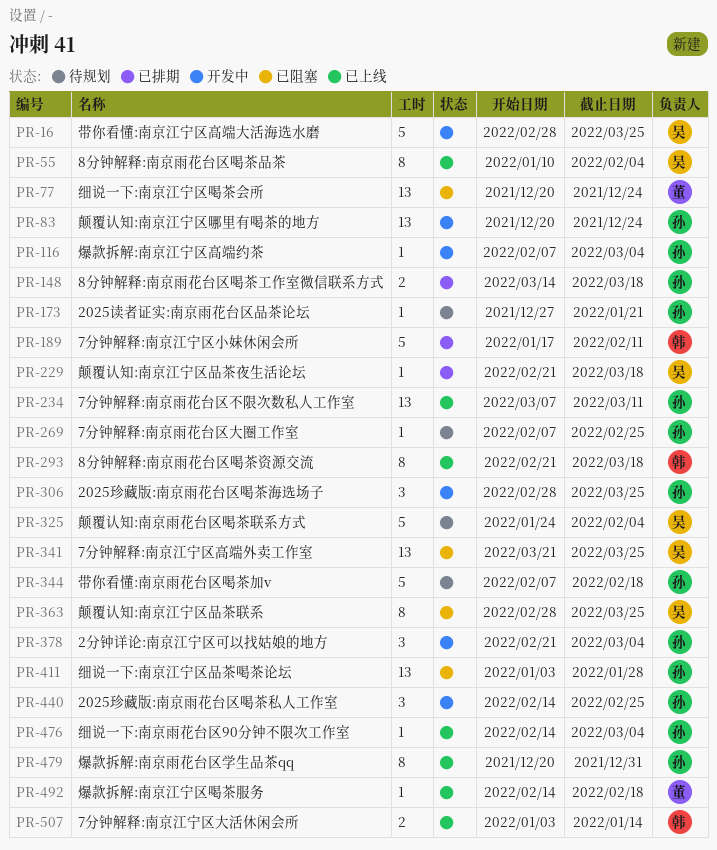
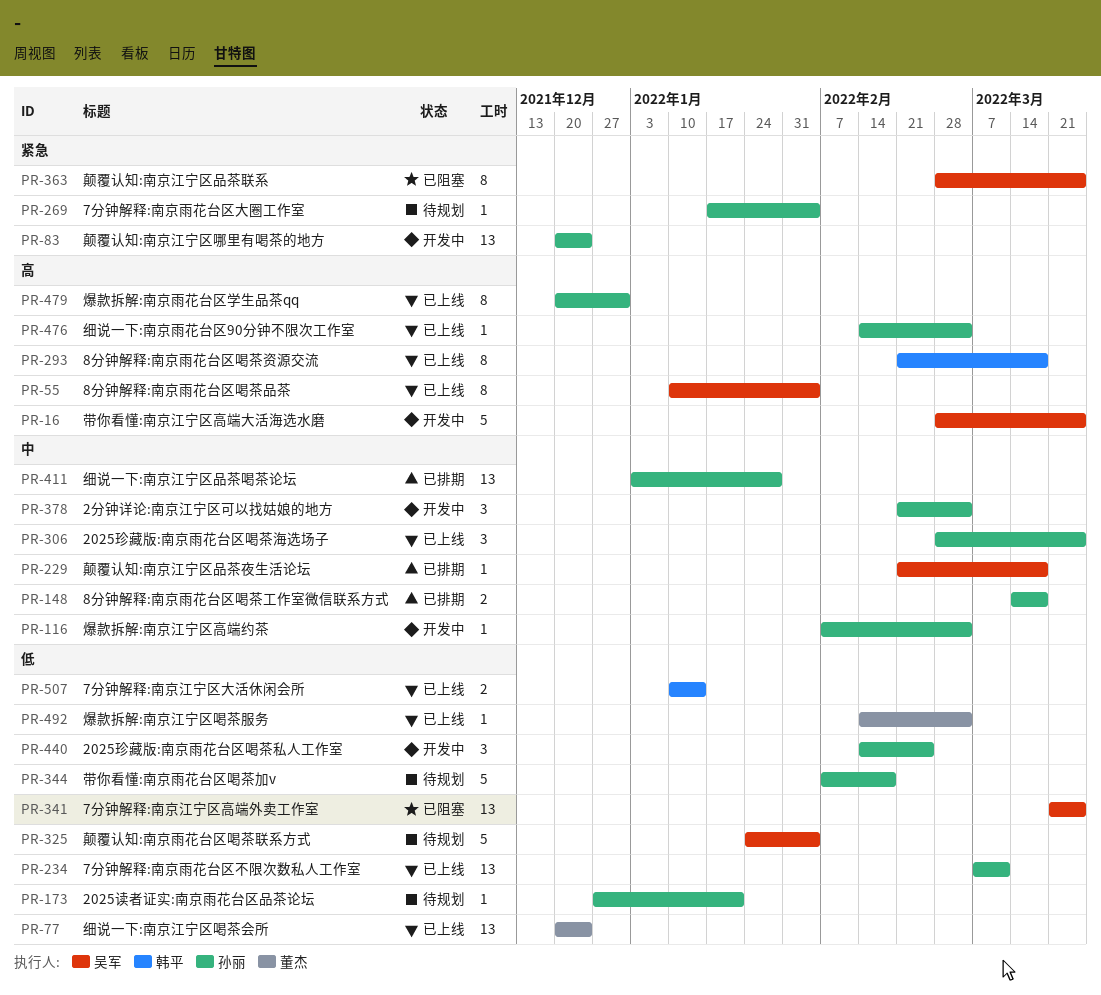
PR-77, status: 已阻塞 -> 已上线
PR-189: present -> none
PR-269, start: Feb 7 -> Jan 17
PR-269, due: Feb 25 -> Feb 4
PR-306, status: 开发中 -> 已上线
PR-411, status: 已阻塞 -> 已排期
PR-492, due: Feb 18 -> Mar 4
PR-507, start: Jan 3 -> Jan 10

